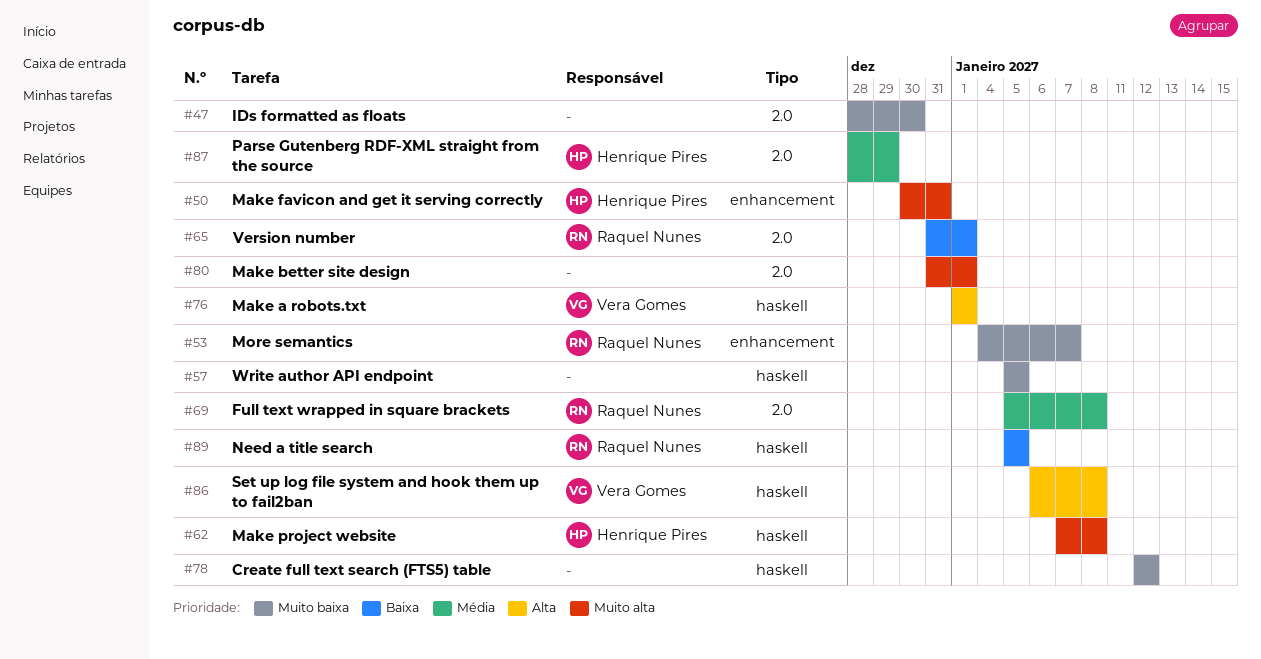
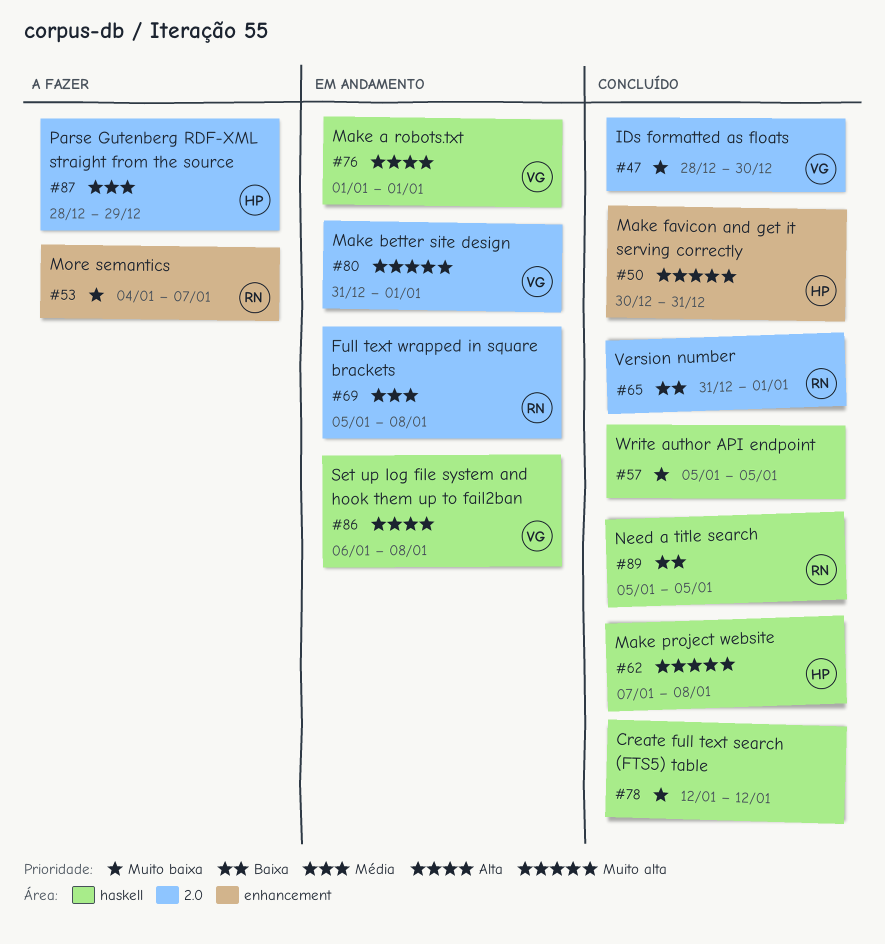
#47, owner: none -> Vera Gomes
#80, owner: none -> Vera Gomes

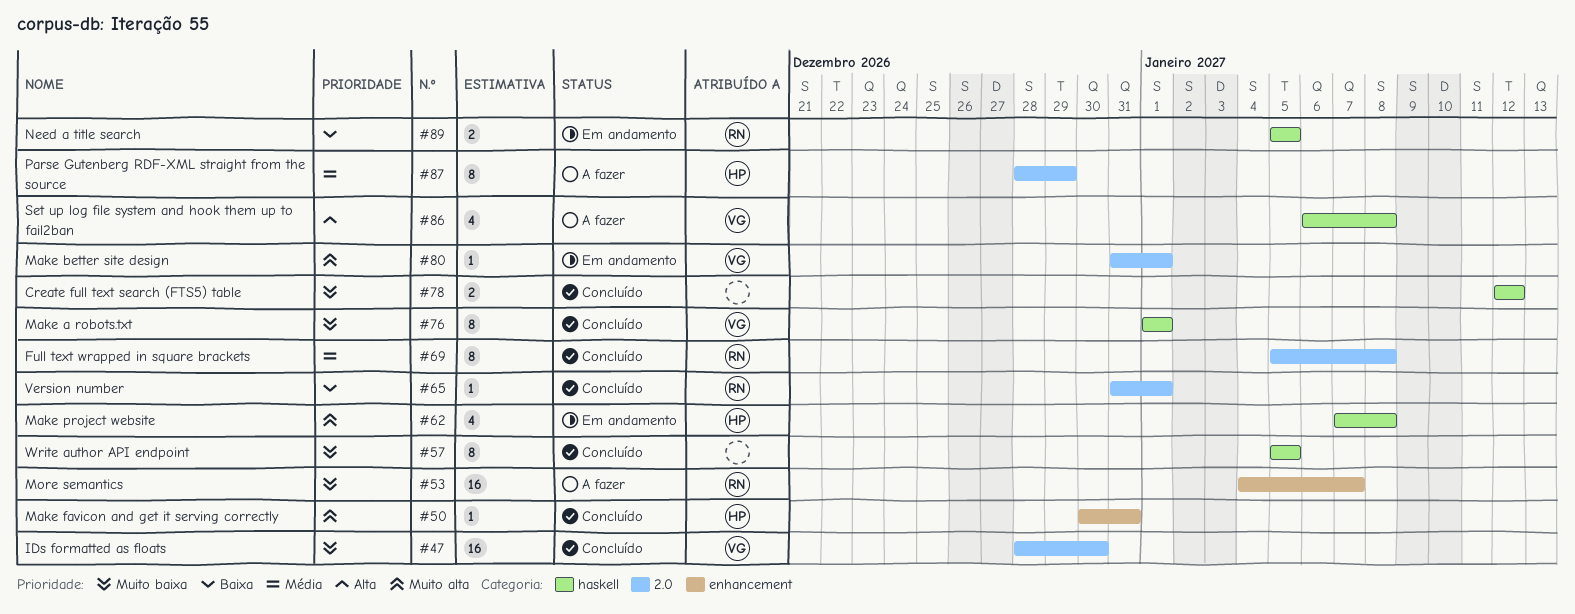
#62, status: Concluído -> Em andamento
#69, status: Em andamento -> Concluído
#76, status: Em andamento -> Concluído
#76, priority: Alta -> Muito baixa
#86, status: Em andamento -> A fazer
#89, status: Concluído -> Em andamento

